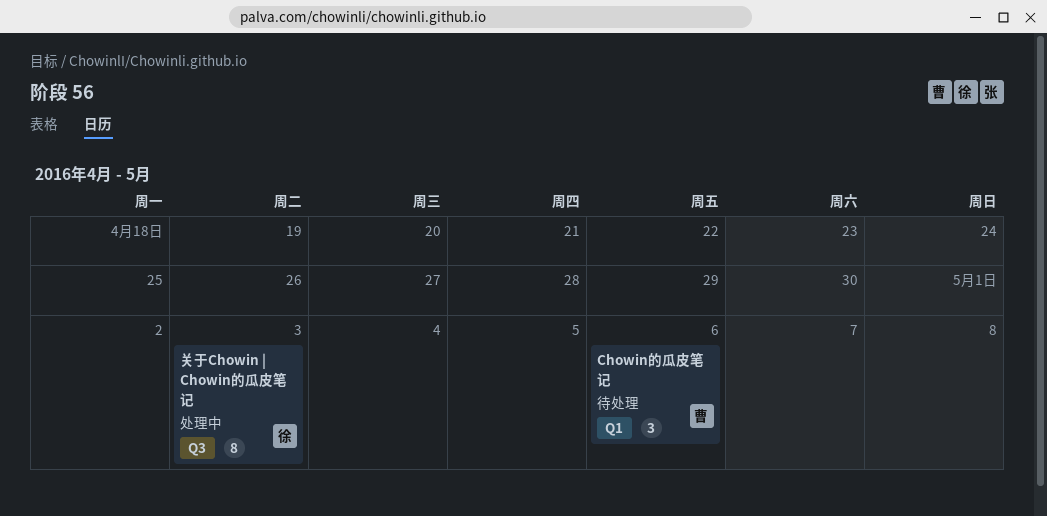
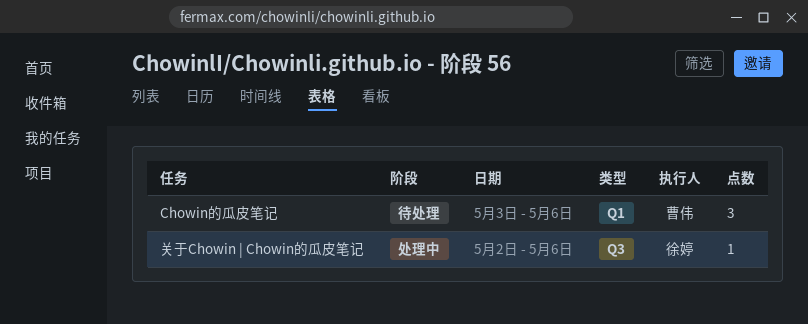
关于Chowin | Chowin的瓜皮笔记, estimate: 8 -> 1
关于Chowin | Chowin的瓜皮笔记, due: May 3 -> May 6

